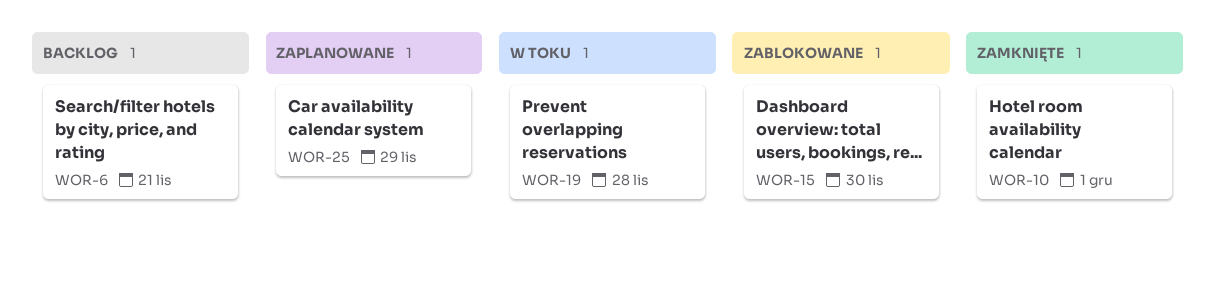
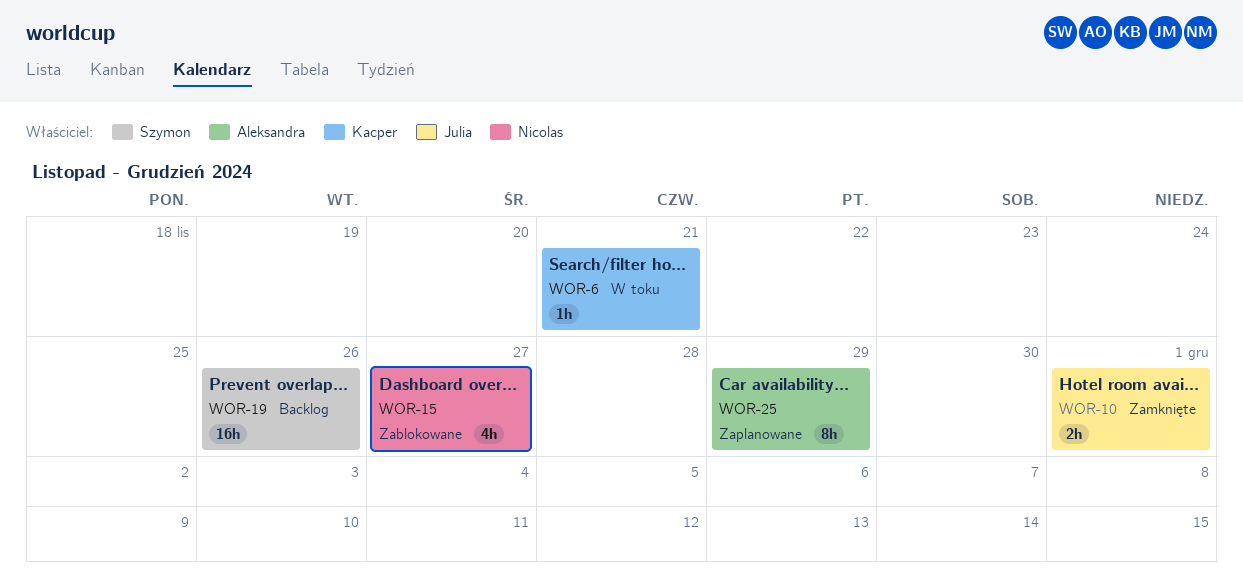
WOR-6, status: Backlog -> W toku
WOR-15, due: Nov 30 -> Nov 27
WOR-19, status: W toku -> Backlog
WOR-19, due: Nov 28 -> Nov 26

